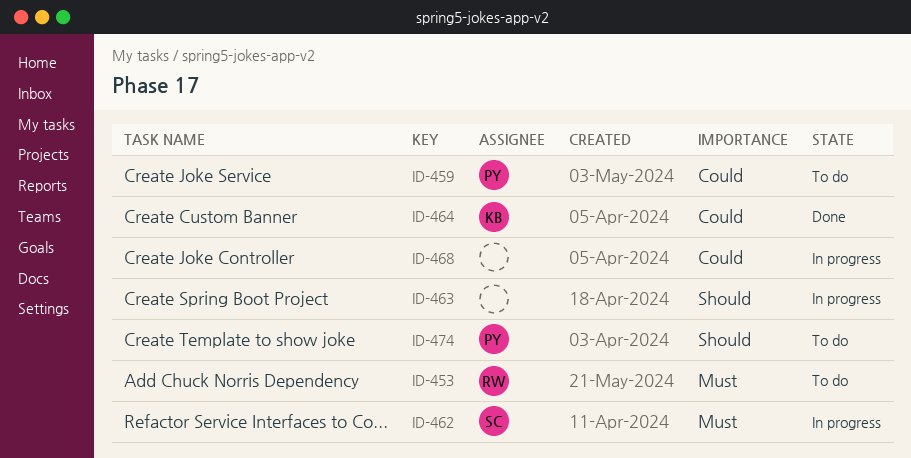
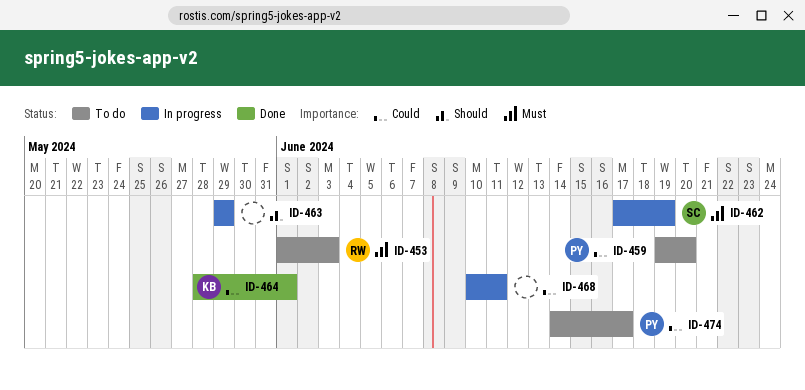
ID-474, priority: Should -> Could

